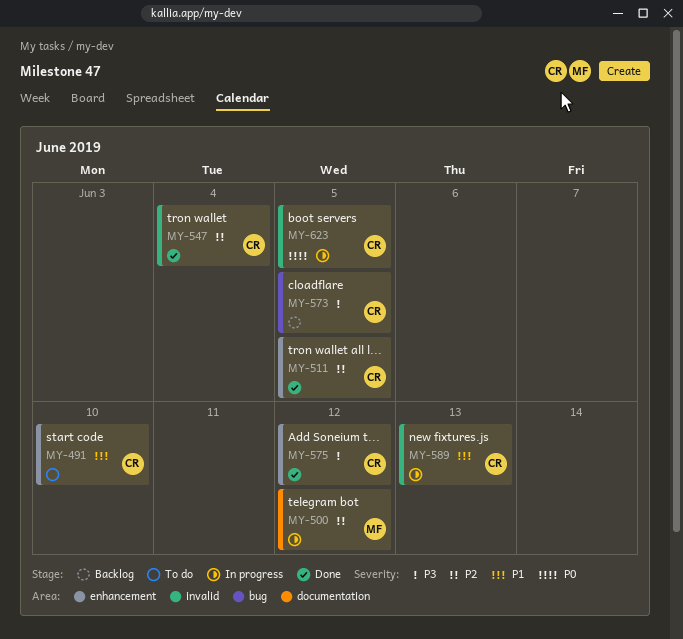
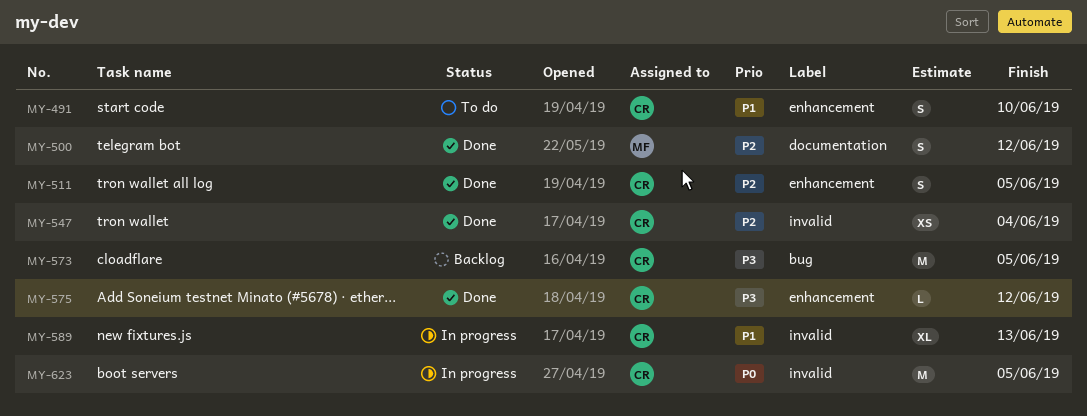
MY-500, status: In progress -> Done

